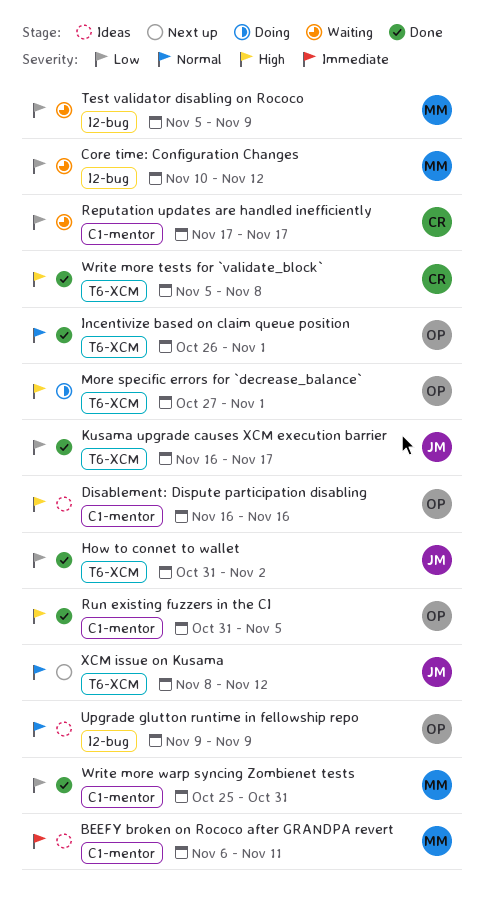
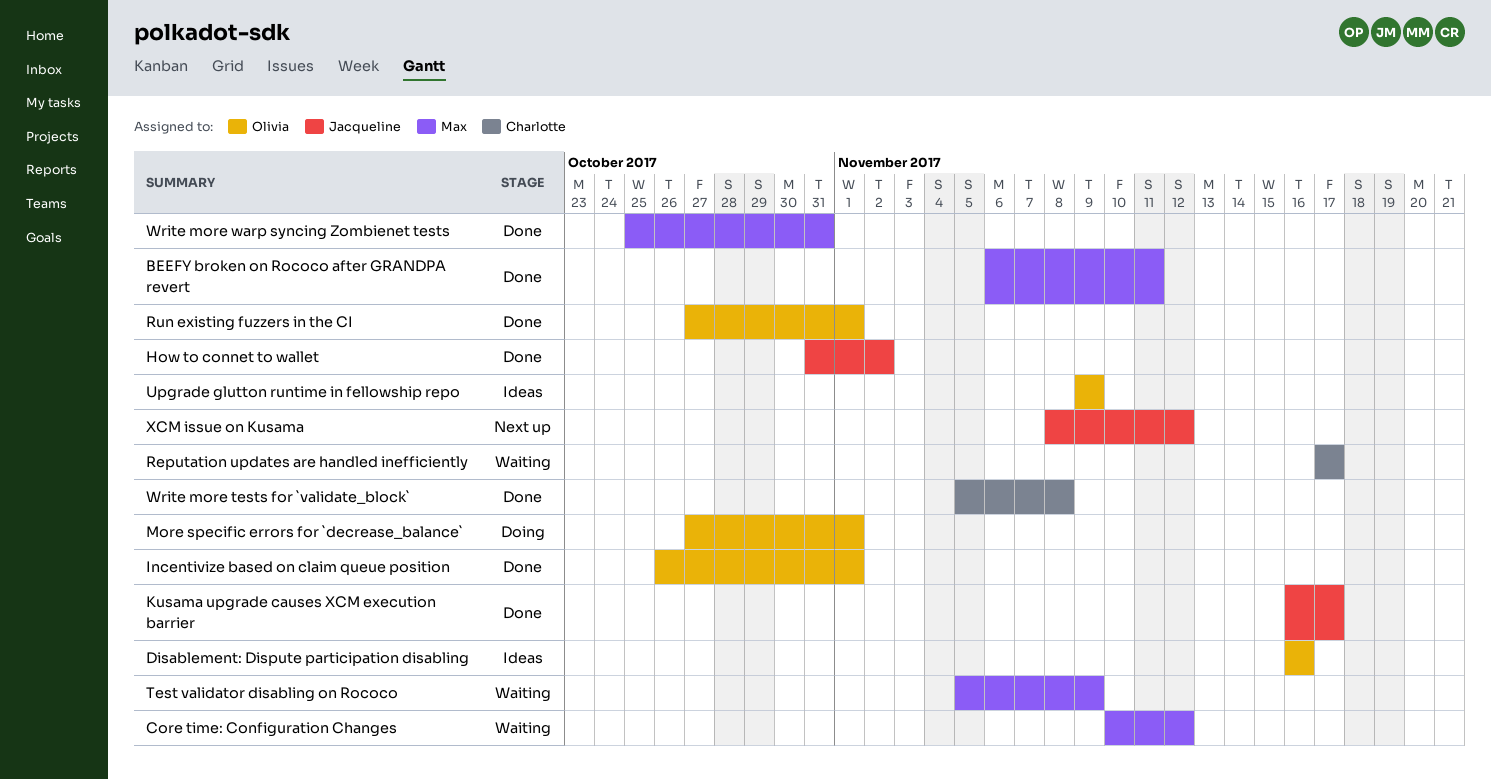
BEEFY broken on Rococo after GRANDPA revert, status: Ideas -> Done
Run existing fuzzers in the CI, start: Oct 31 -> Oct 27
Run existing fuzzers in the CI, due: Nov 5 -> Nov 1

